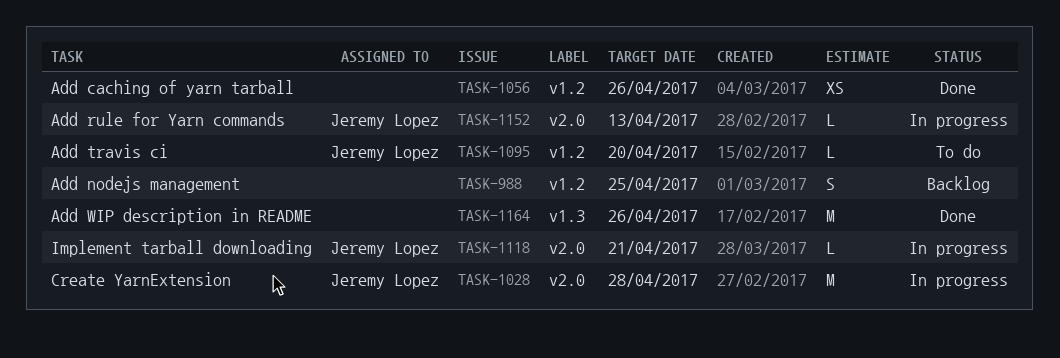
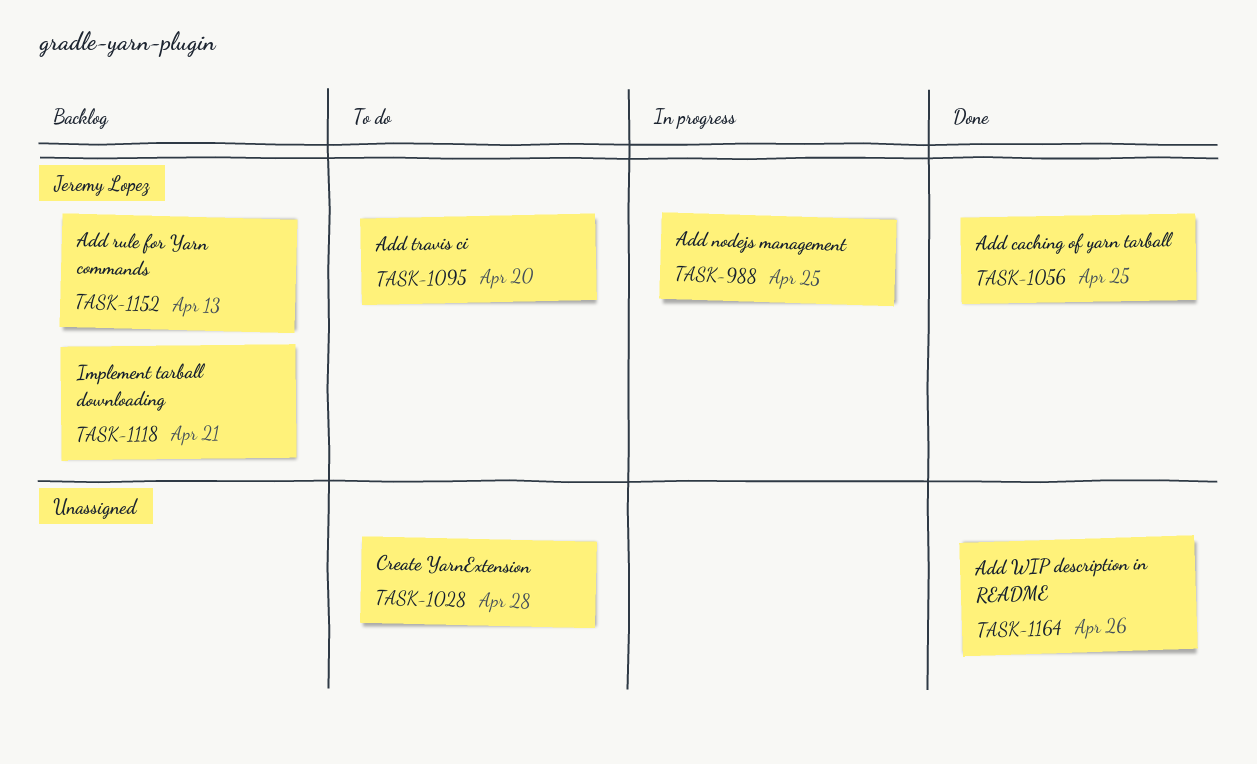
TASK-988, status: Backlog -> In progress
TASK-988, owner: none -> Jeremy Lopez
TASK-1028, status: In progress -> To do
TASK-1028, owner: Jeremy Lopez -> none
TASK-1056, owner: none -> Jeremy Lopez
TASK-1056, due: Apr 26 -> Apr 25
TASK-1118, status: In progress -> Backlog
TASK-1152, status: In progress -> Backlog

